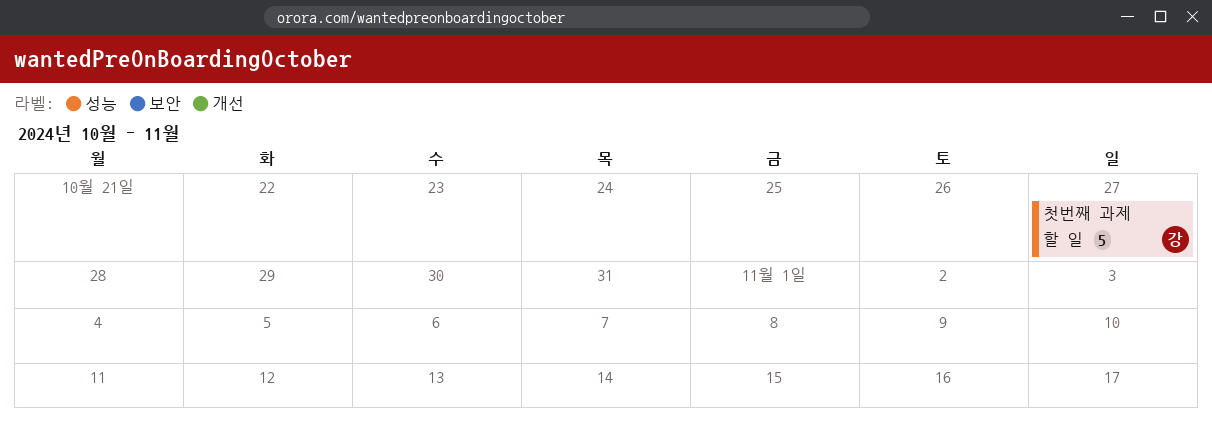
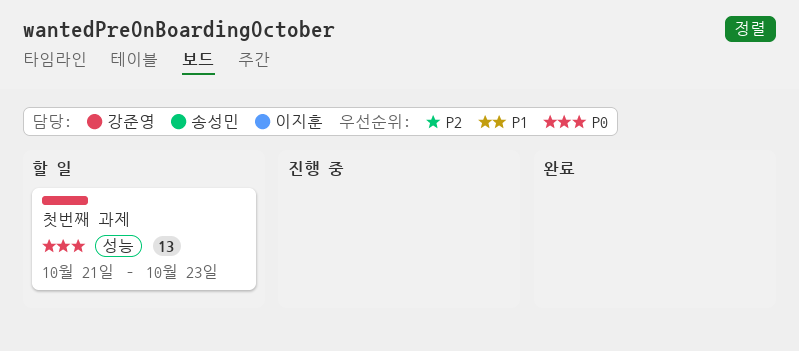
첫번째 과제, estimate: 5 -> 13
첫번째 과제, due: Oct 27 -> Oct 23

